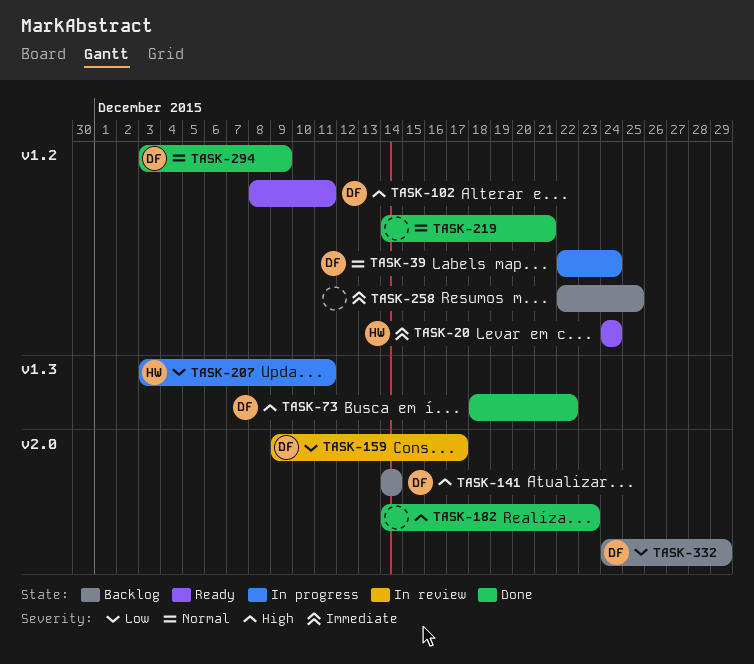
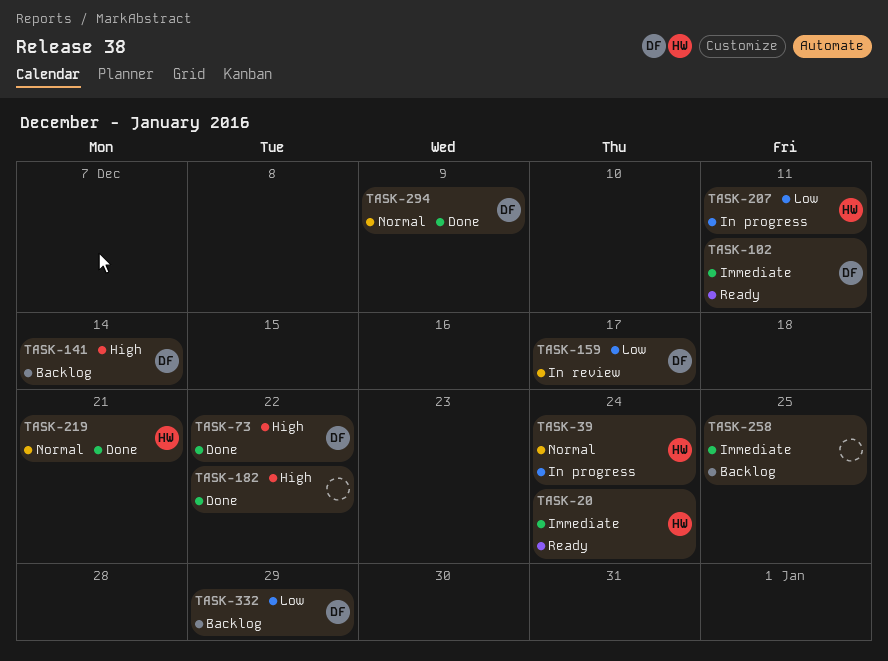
TASK-39, owner: DF -> HW
TASK-102, priority: High -> Immediate
TASK-182, due: Dec 23 -> Dec 22
TASK-219, owner: none -> HW

